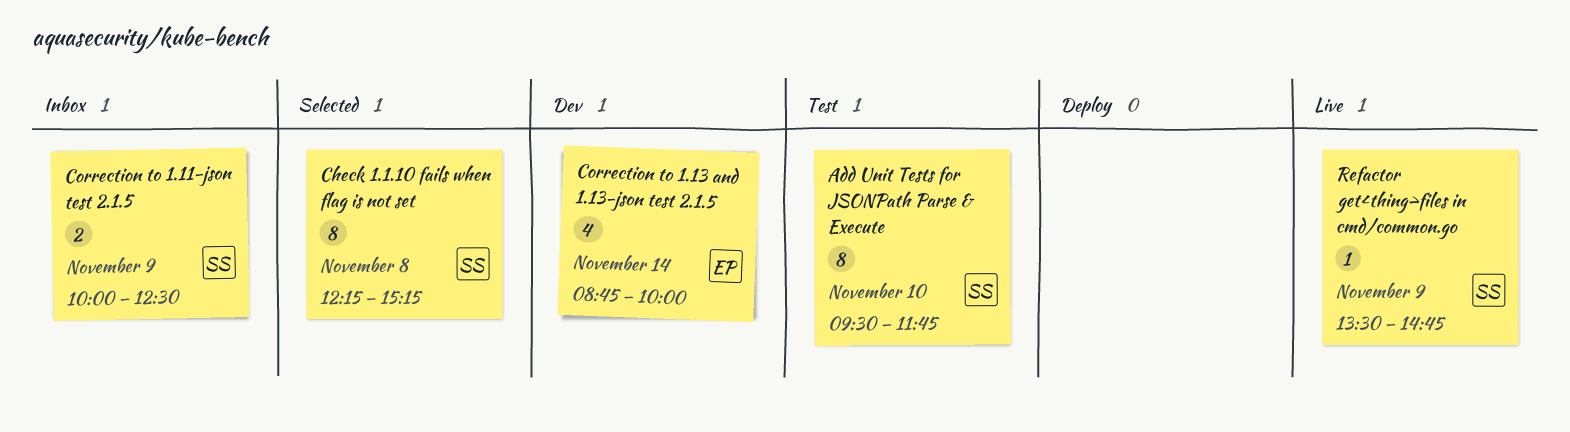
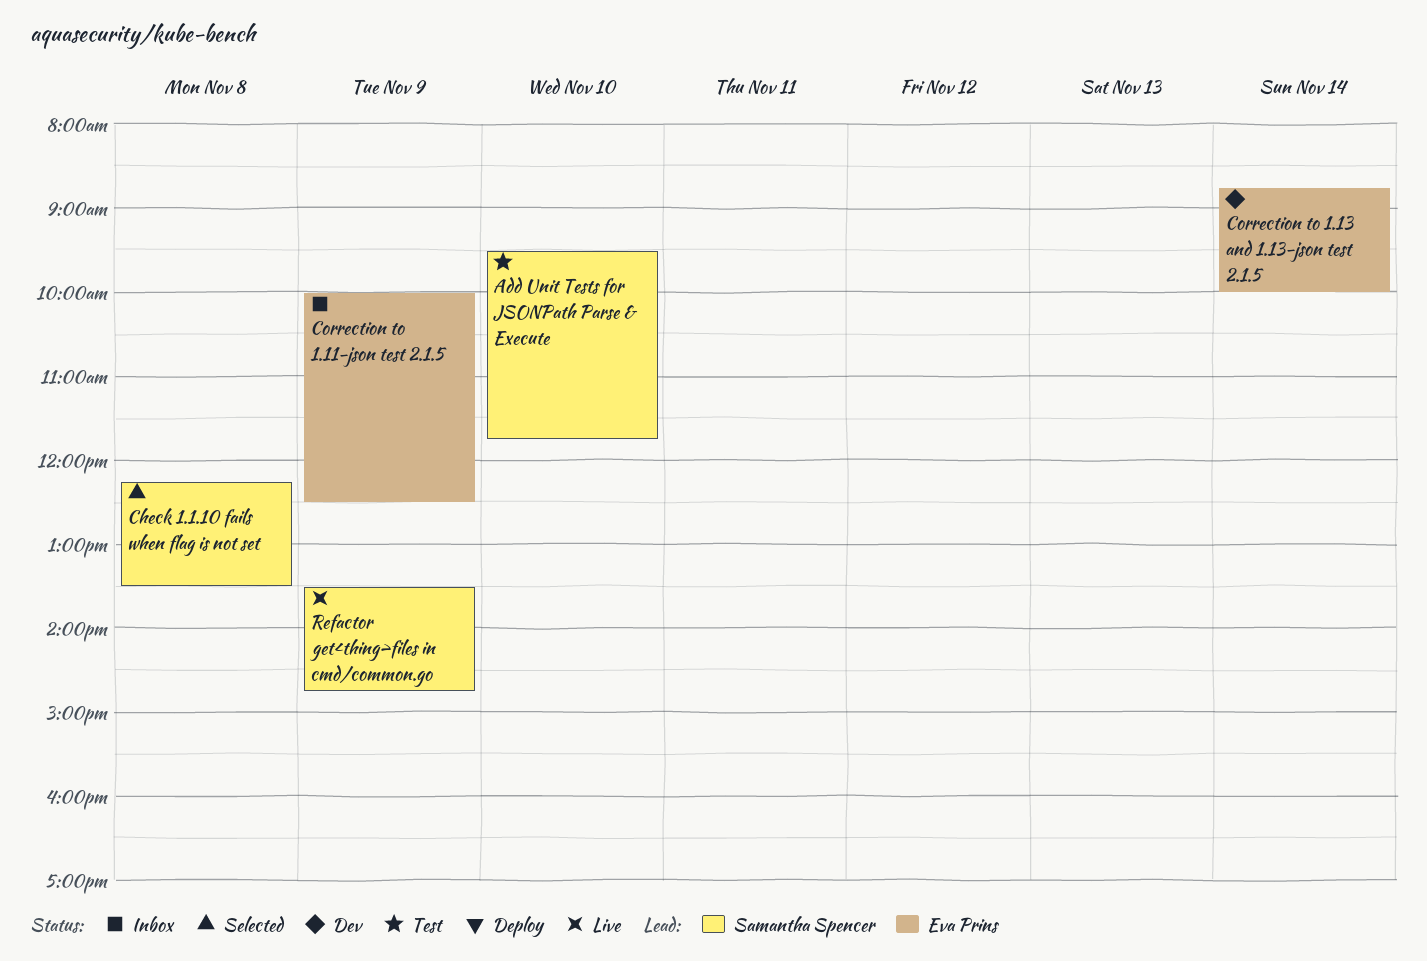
Check 1.1.10 fails when flag is not set, ends: 15:15 -> 13:30
Correction to 1.11-json test 2.1.5, owner: Samantha Spencer -> Eva Prins

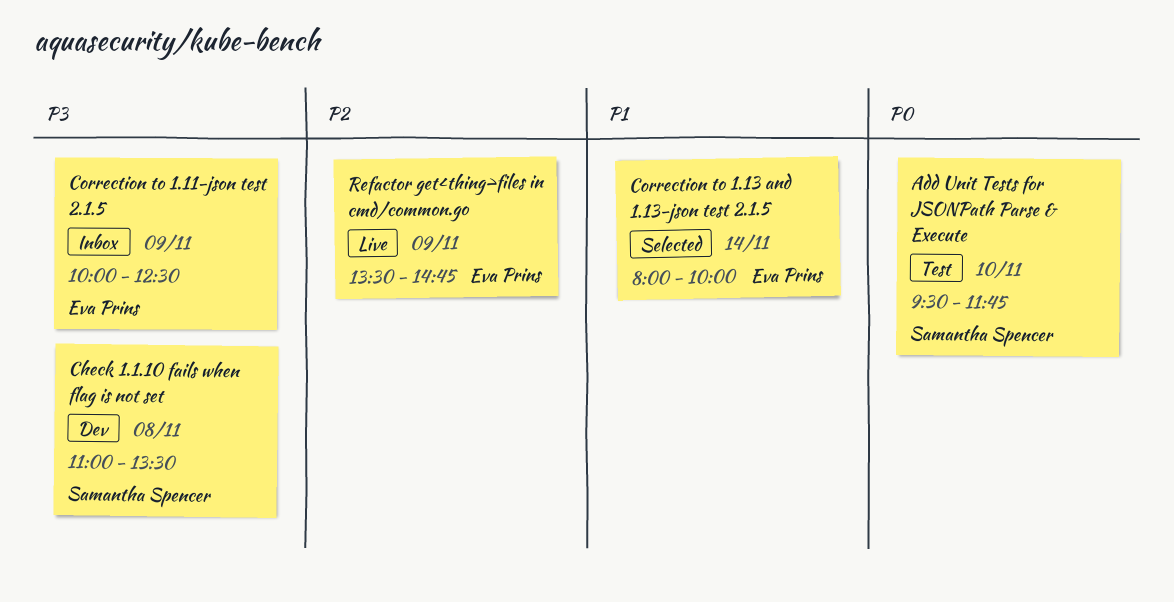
Check 1.1.10 fails when flag is not set, status: Selected -> Dev
Check 1.1.10 fails when flag is not set, begins: 12:15 -> 11:00
Correction to 1.13 and 1.13-json test 2.1.5, status: Dev -> Selected
Correction to 1.13 and 1.13-json test 2.1.5, begins: 08:45 -> 08:00
Refactor get<thing>files in cmd/common.go, owner: Samantha Spencer -> Eva Prins

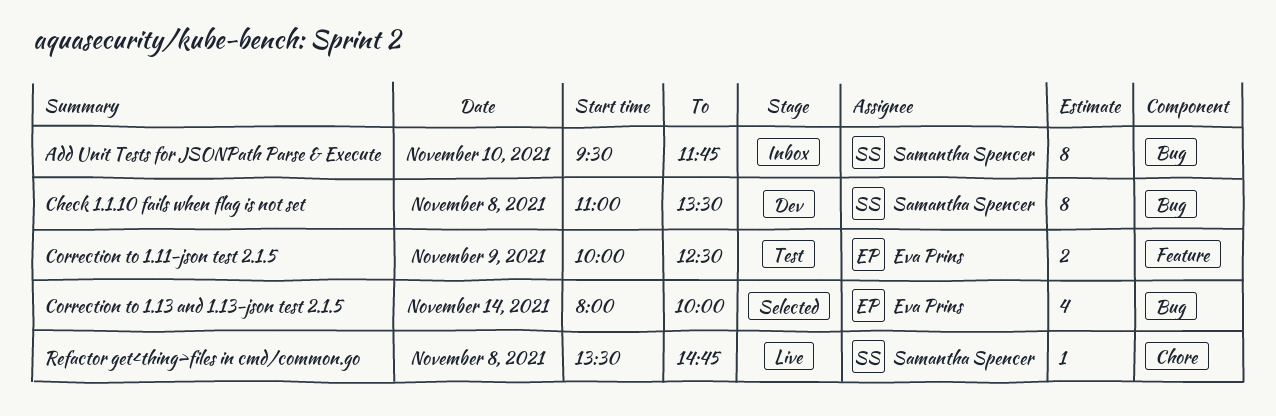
Add Unit Tests for JSONPath Parse & Execute, status: Test -> Inbox
Correction to 1.11-json test 2.1.5, status: Inbox -> Test
Refactor get<thing>files in cmd/common.go, owner: Eva Prins -> Samantha Spencer
Refactor get<thing>files in cmd/common.go, day: Nov 9 -> Nov 8

